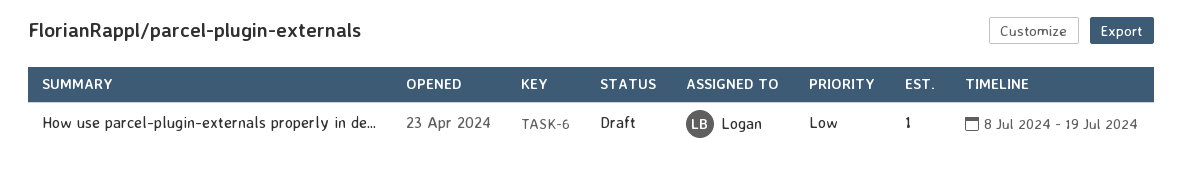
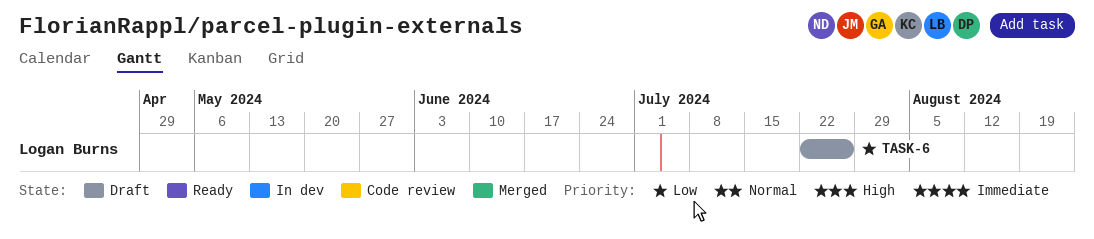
TASK-6, start: Jul 8 -> Jul 22
TASK-6, due: Jul 19 -> Jul 26

